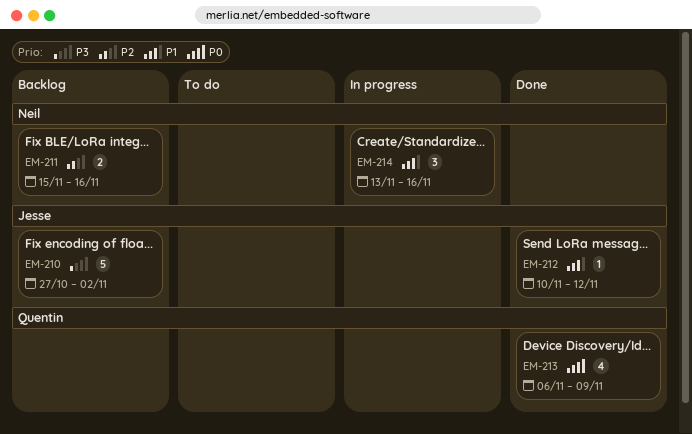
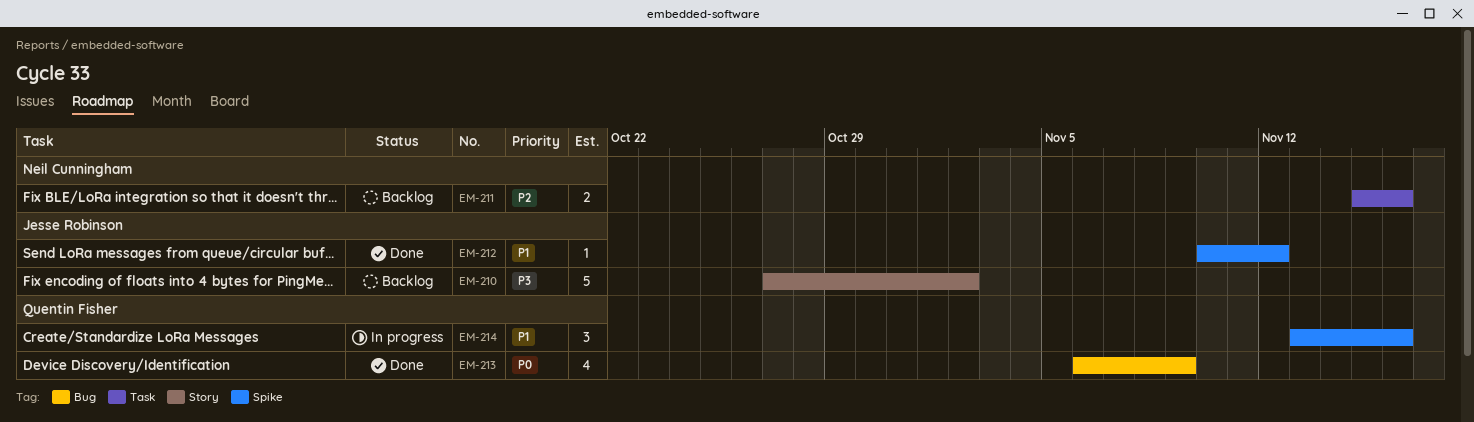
EM-214, owner: Neil Cunningham -> Quentin Fisher

